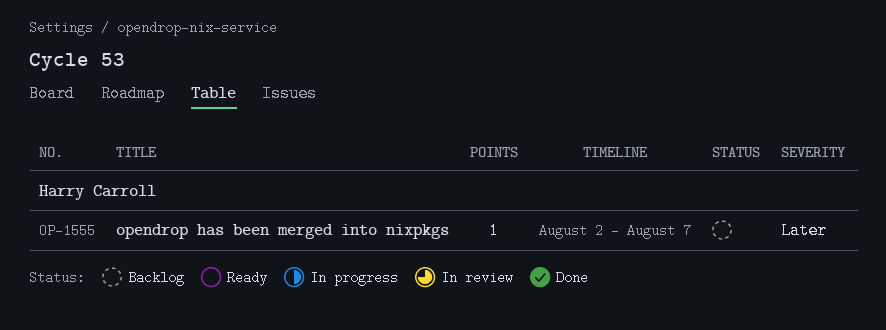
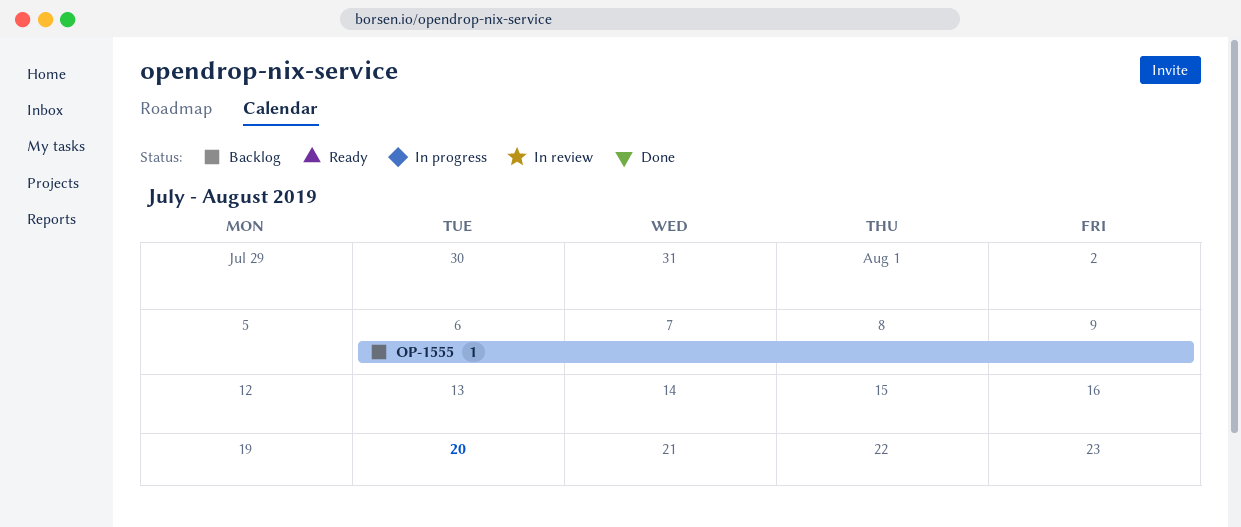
OP-1555, start: Aug 2 -> Aug 6
OP-1555, due: Aug 7 -> Aug 9

